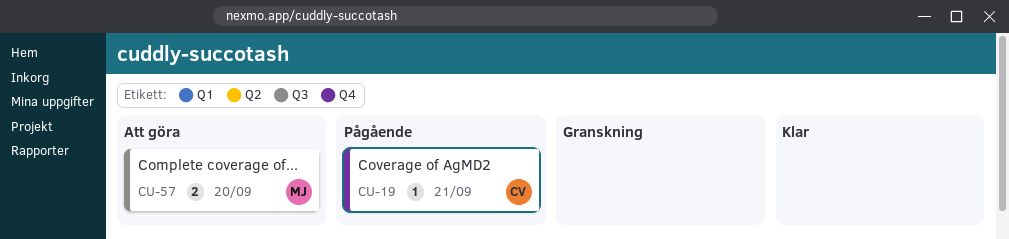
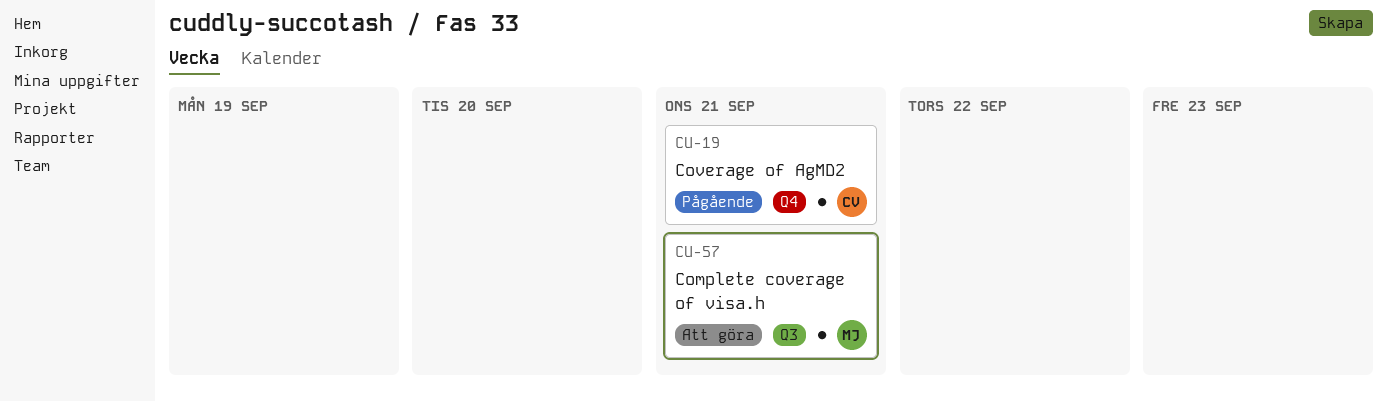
CU-57, estimate: 2 -> 1
CU-57, due: Sep 20 -> Sep 21

